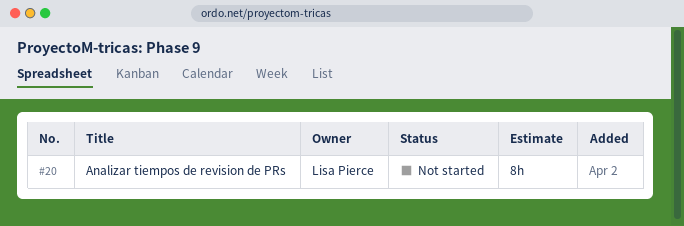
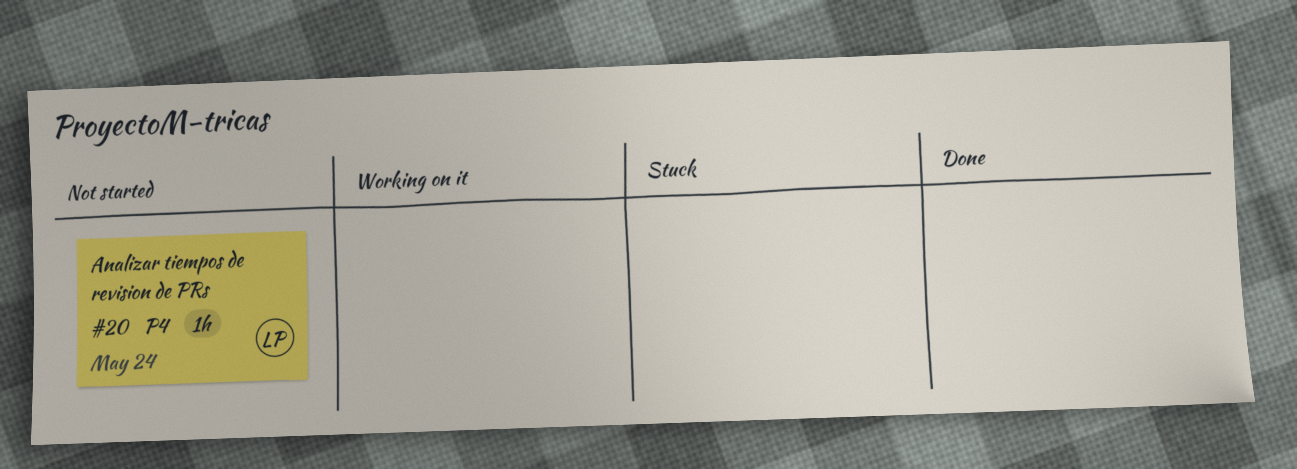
#20, estimate: 8h -> 1h

